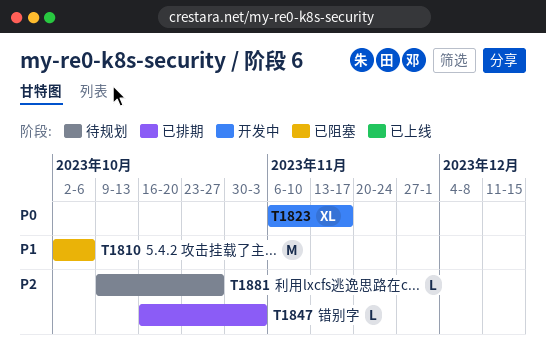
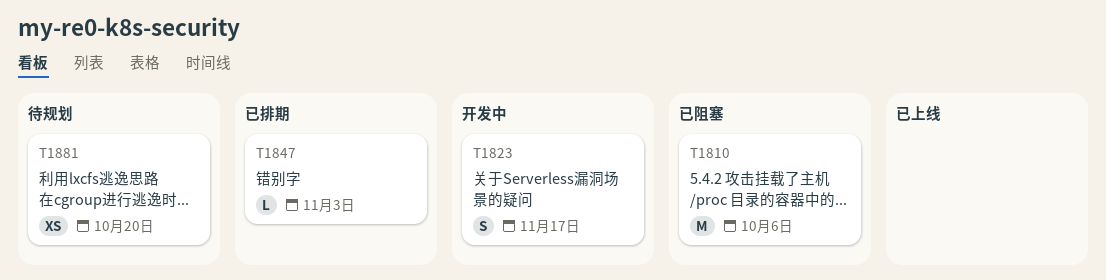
T1823, estimate: XL -> S
T1881, estimate: L -> XS
T1881, due: Oct 27 -> Oct 20

